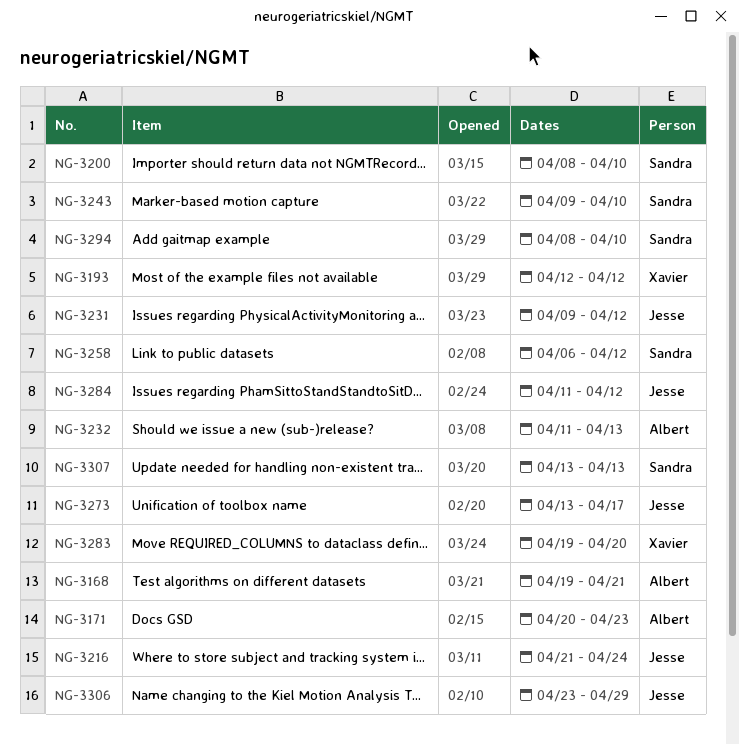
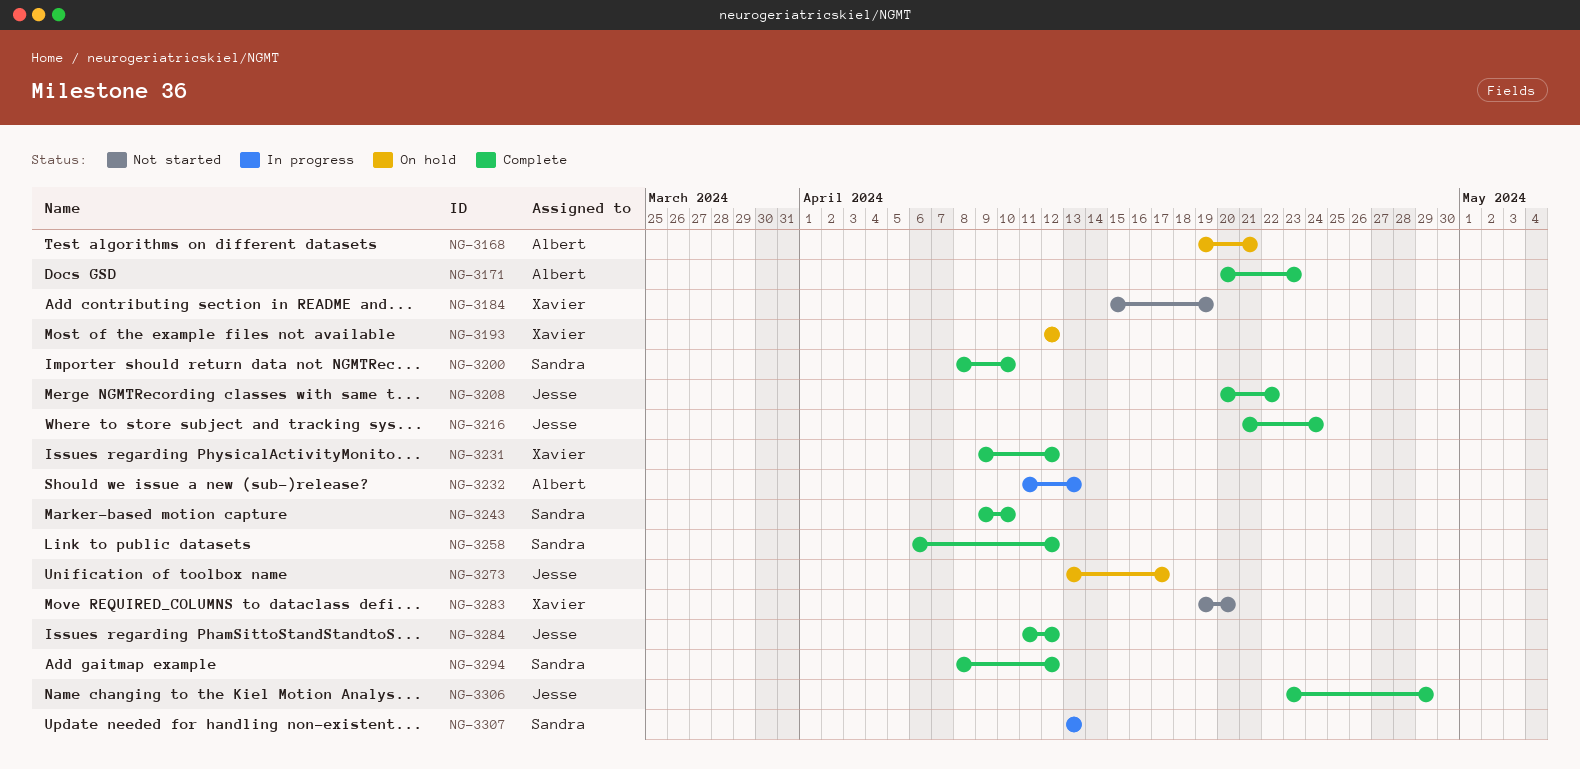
NG-3184: none -> present
NG-3208: none -> present
NG-3231, owner: Jesse -> Xavier
NG-3294, due: Apr 10 -> Apr 12

